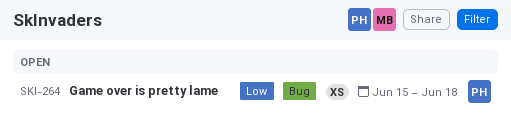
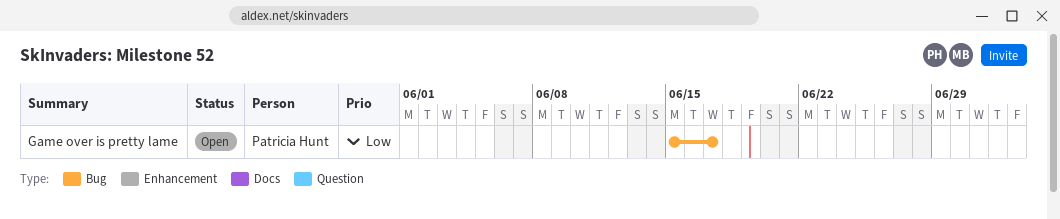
Game over is pretty lame, due: Jun 18 -> Jun 17

